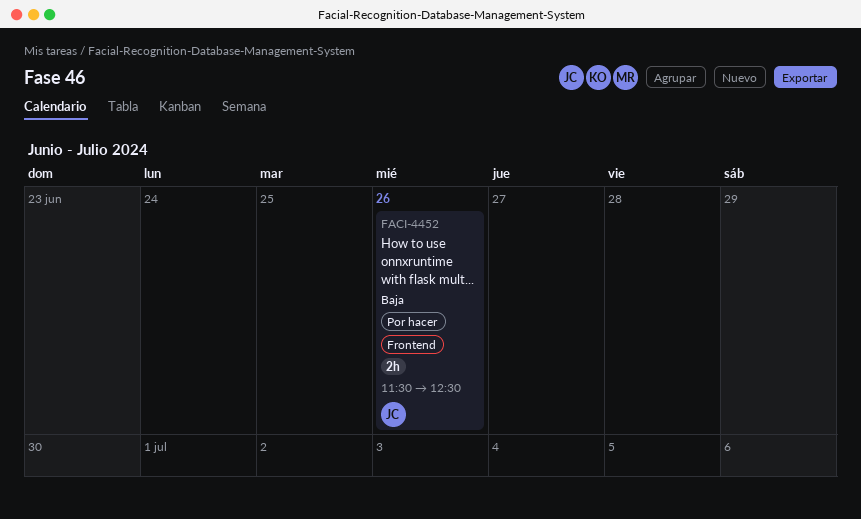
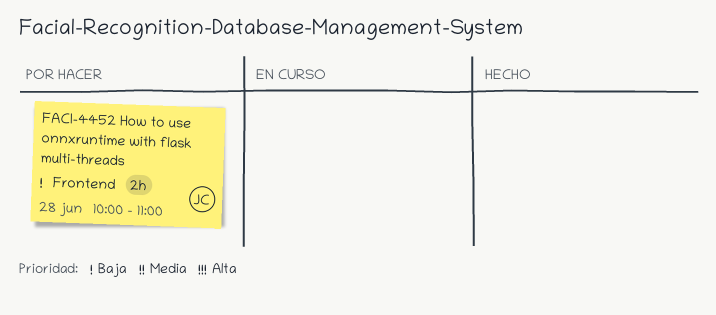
FACI-4452, day: Jun 26 -> Jun 28
FACI-4452, begins: 11:30 -> 10:00
FACI-4452, ends: 12:30 -> 11:00

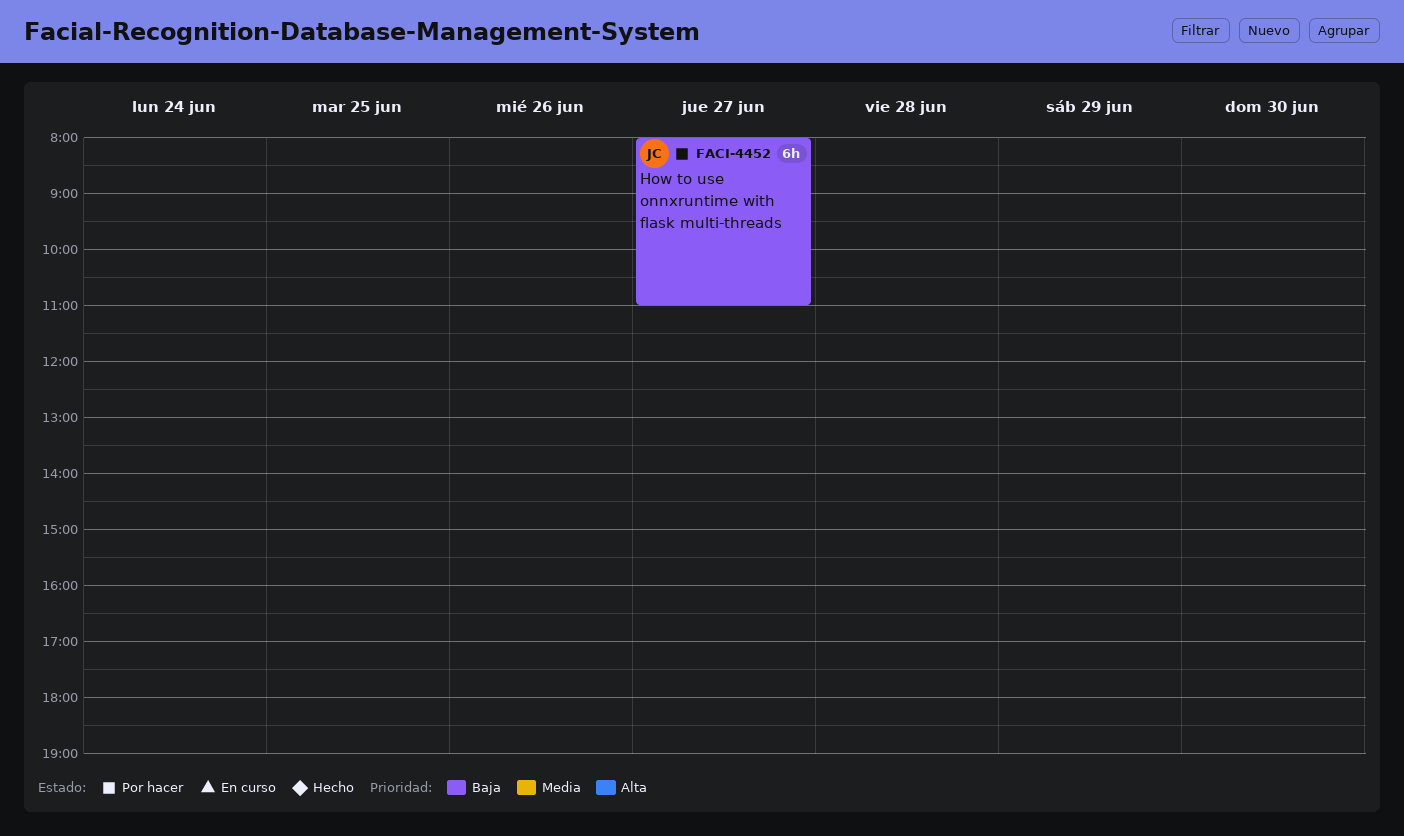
FACI-4452, estimate: 2h -> 6h
FACI-4452, day: Jun 28 -> Jun 27
FACI-4452, begins: 10:00 -> 08:00

